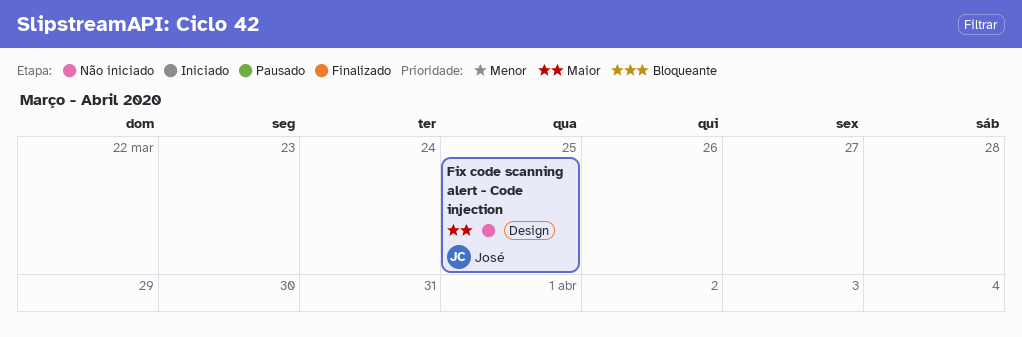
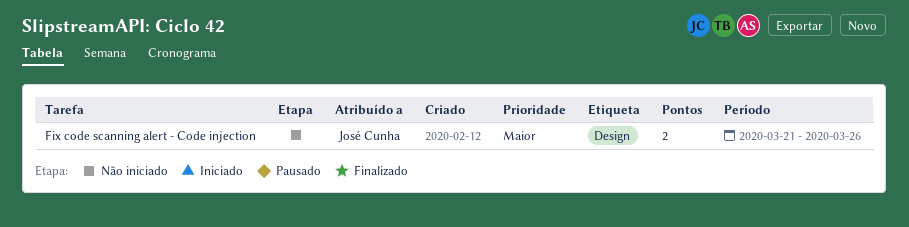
Fix code scanning alert - Code injection, due: Mar 25 -> Mar 26

